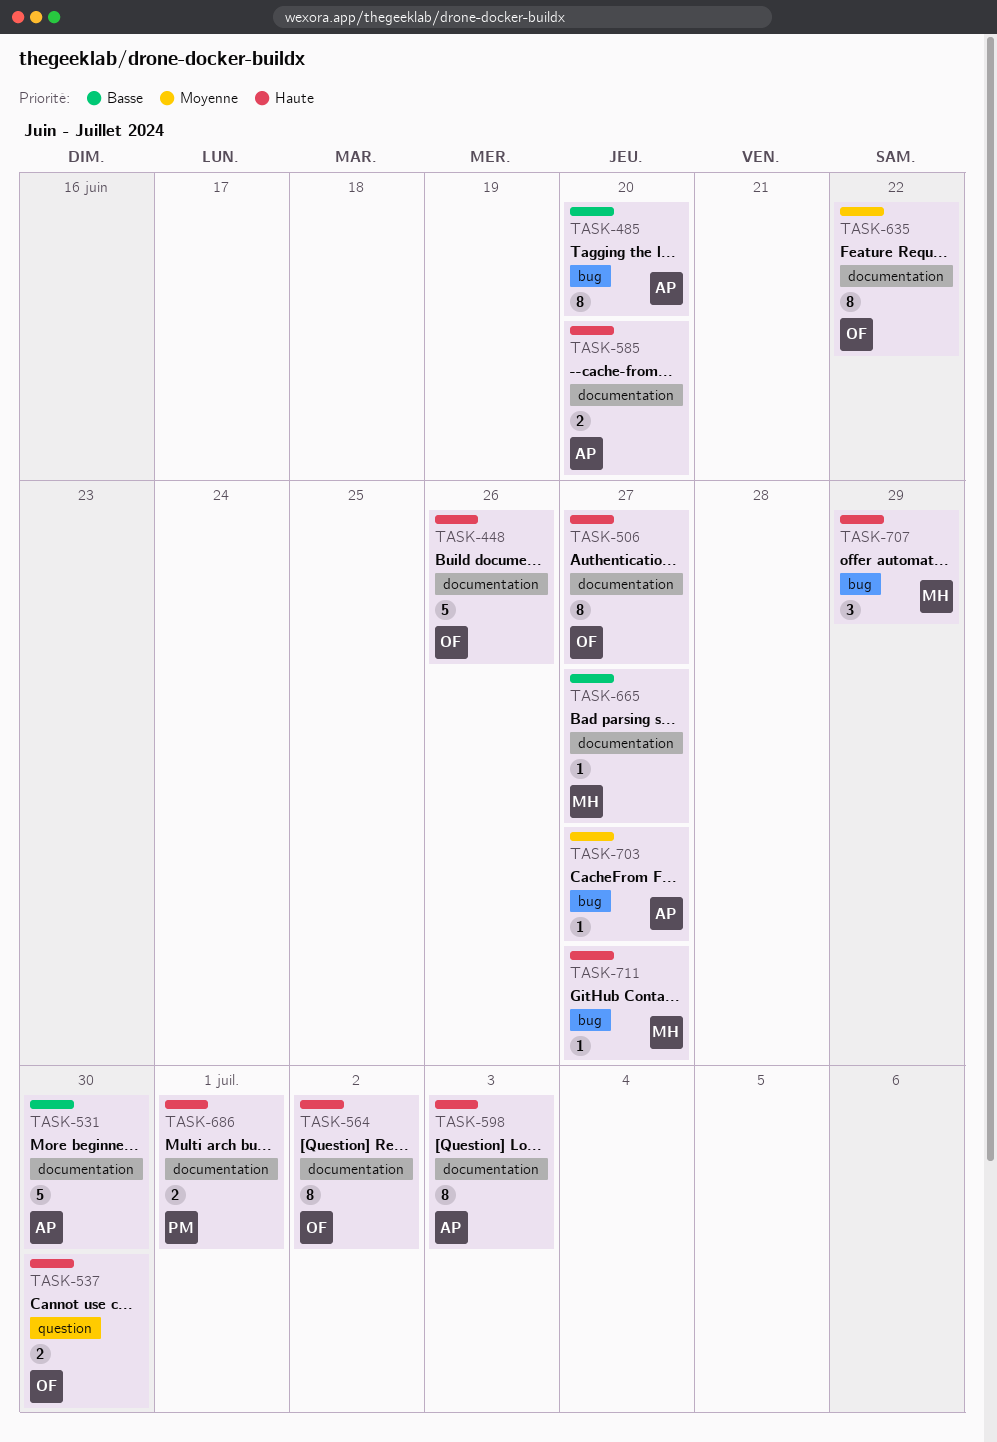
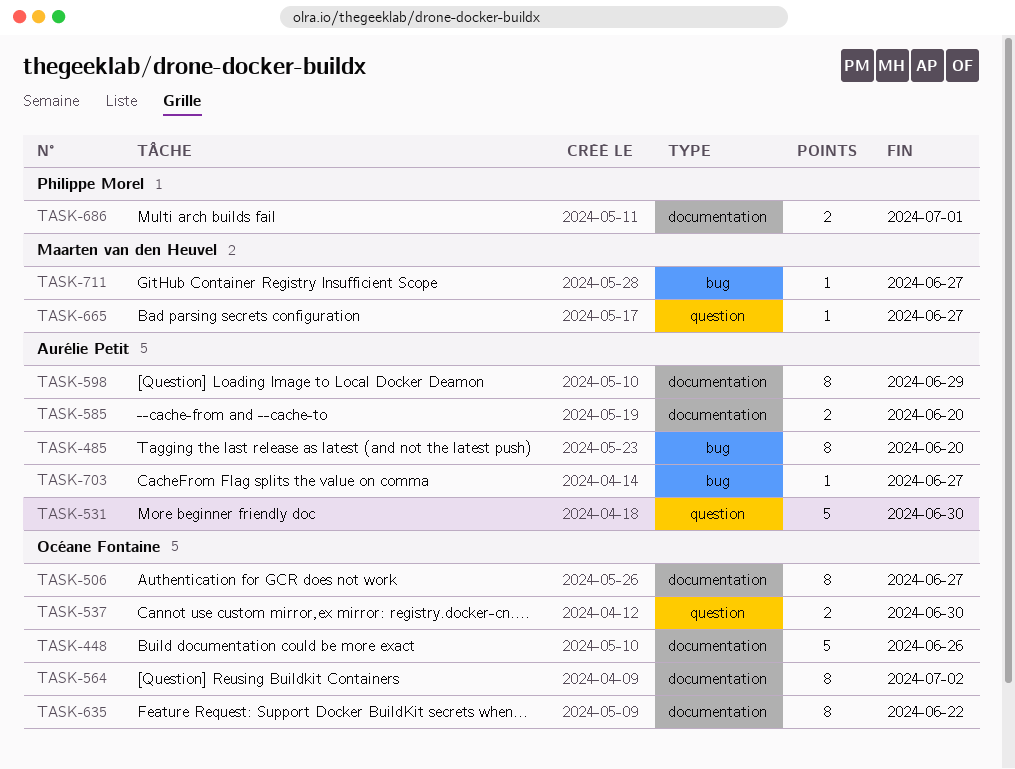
TASK-531, label: documentation -> question
TASK-598, due: Jul 3 -> Jun 29
TASK-665, label: documentation -> question
TASK-707: present -> none

